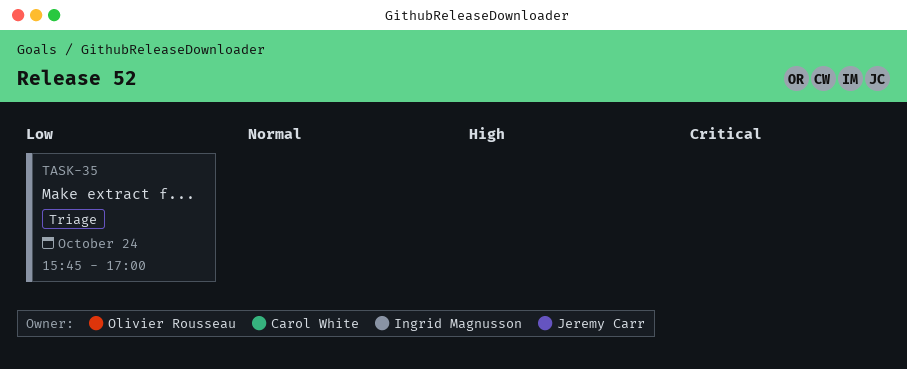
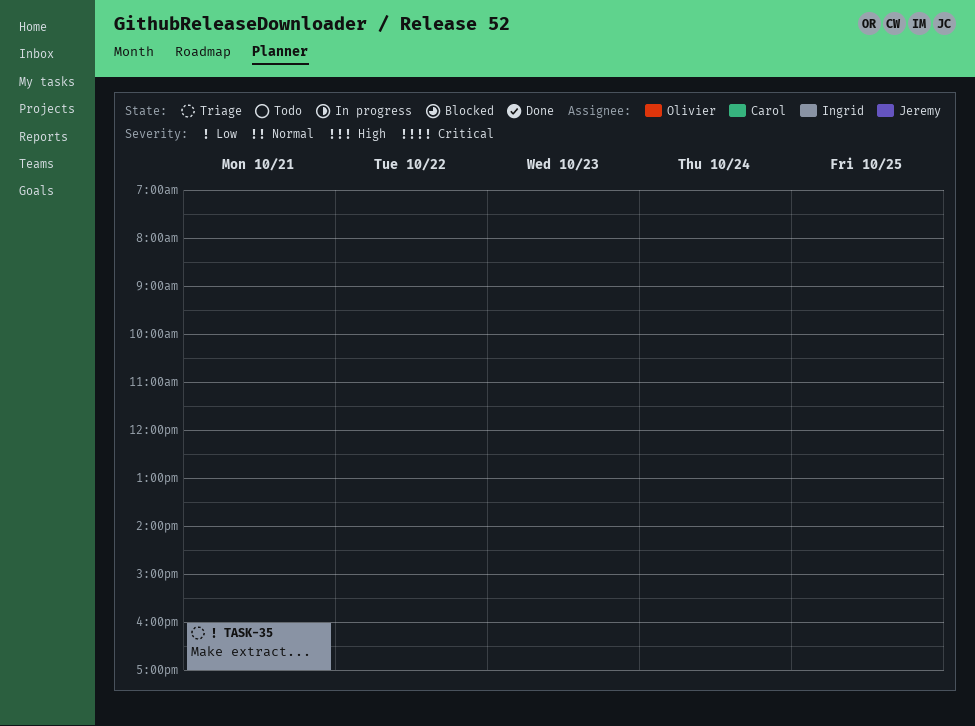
TASK-35, day: Oct 24 -> Oct 21
TASK-35, begins: 15:45 -> 16:00

